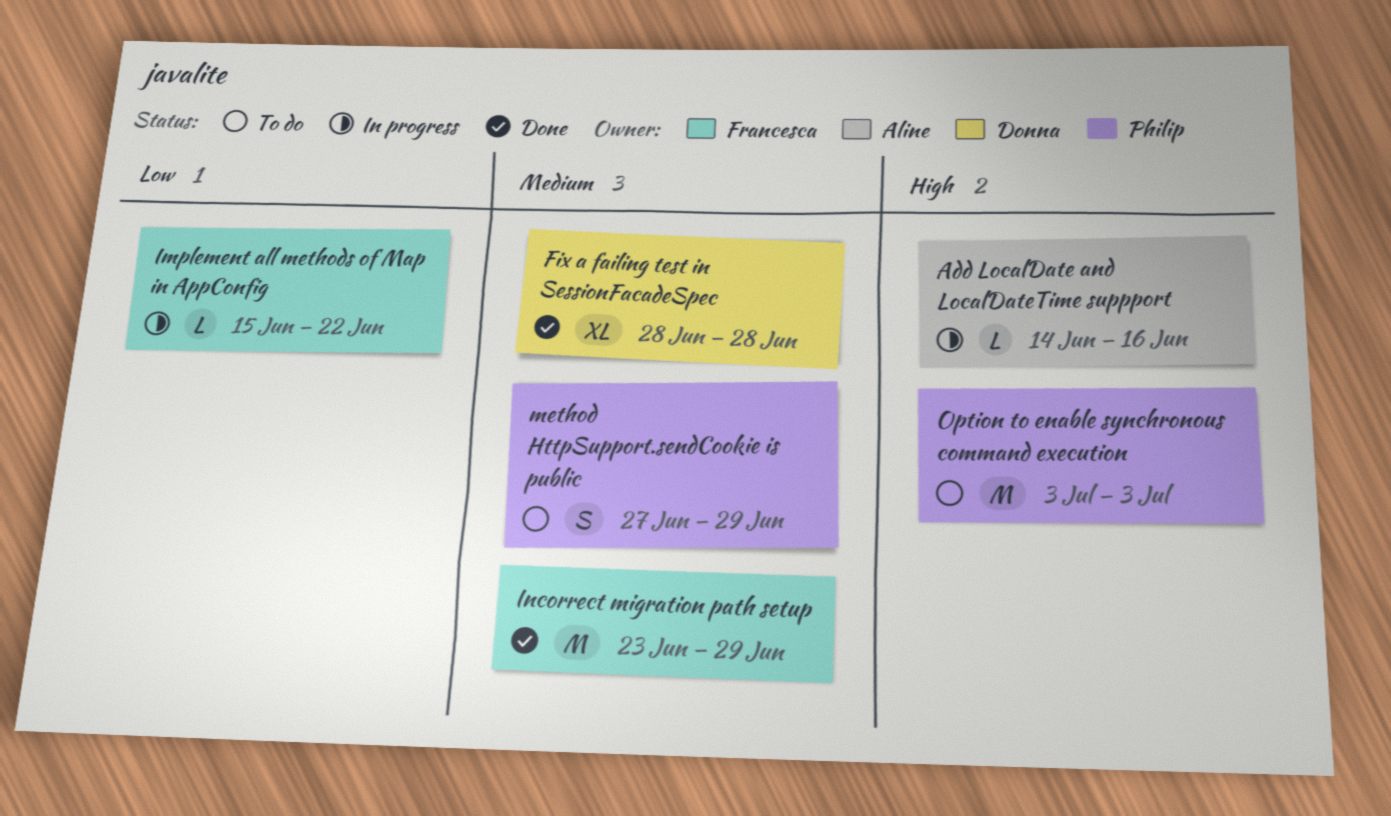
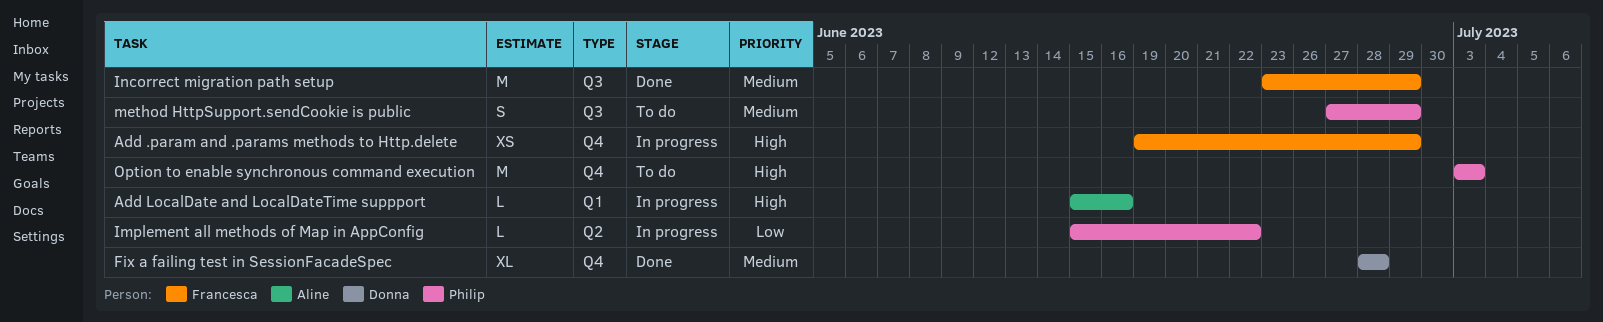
Add .param and .params methods to Http.delete: none -> present
Add LocalDate and LocalDateTime suppport, start: Jun 14 -> Jun 15
Implement all methods of Map in AppConfig, owner: Francesca -> Philip

